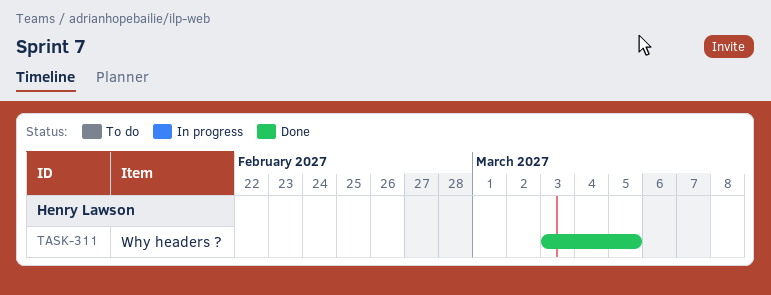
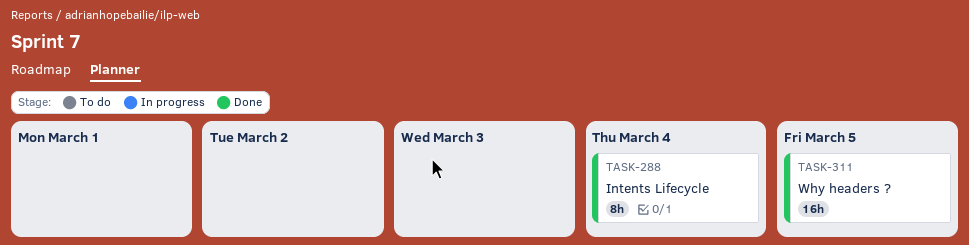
TASK-288: none -> present

